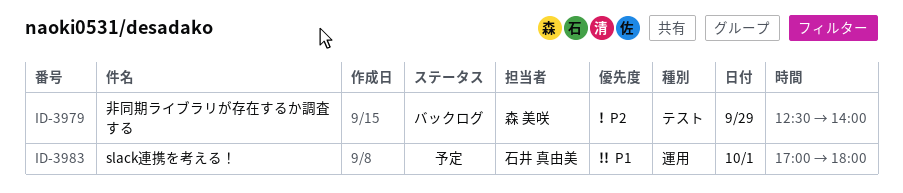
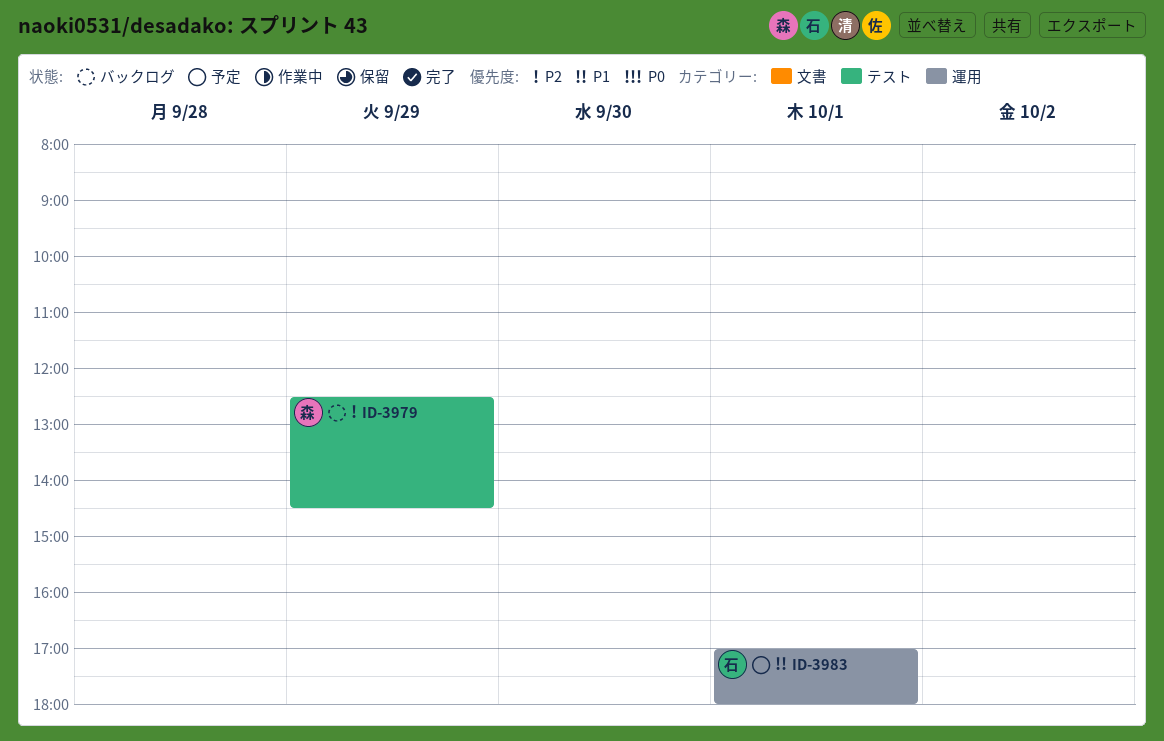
ID-3979, ends: 14:00 -> 14:30

